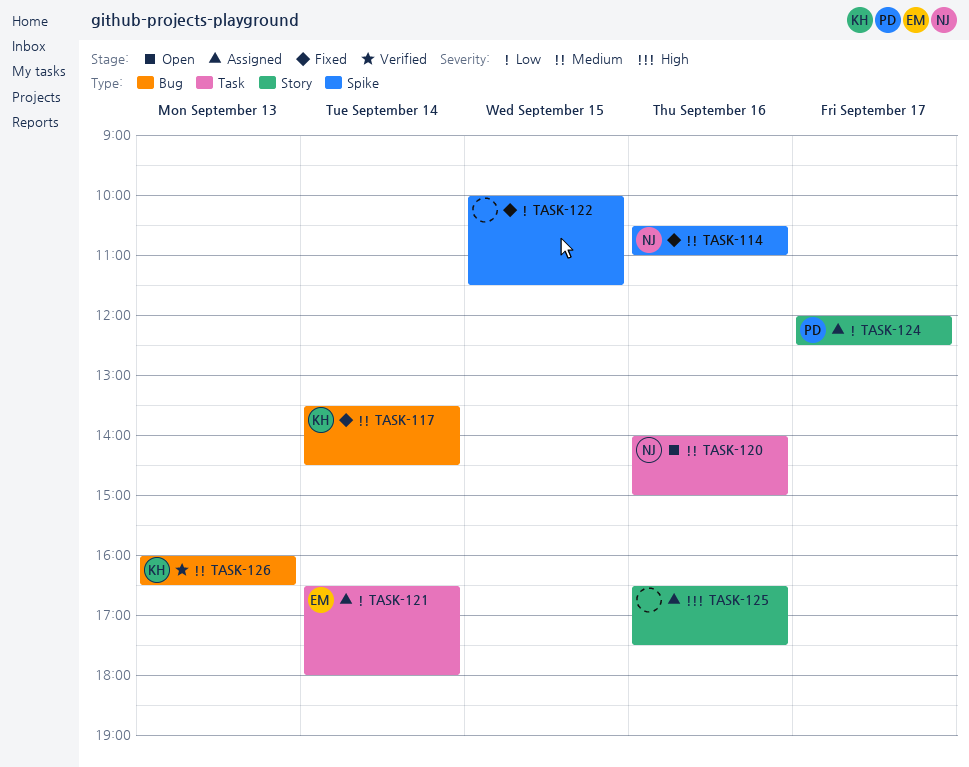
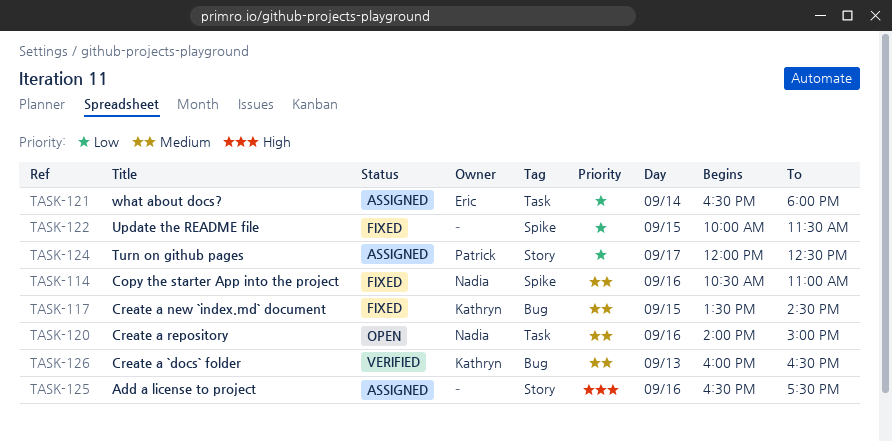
TASK-117, day: Sep 14 -> Sep 15

